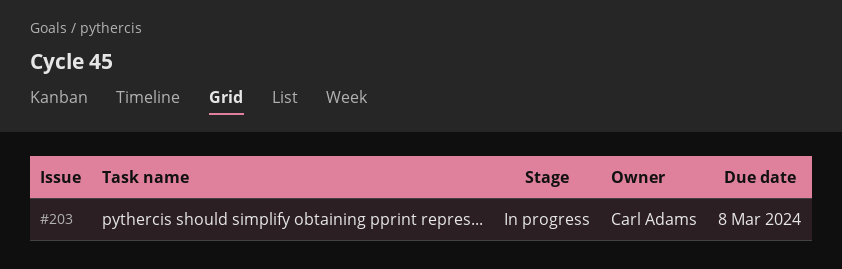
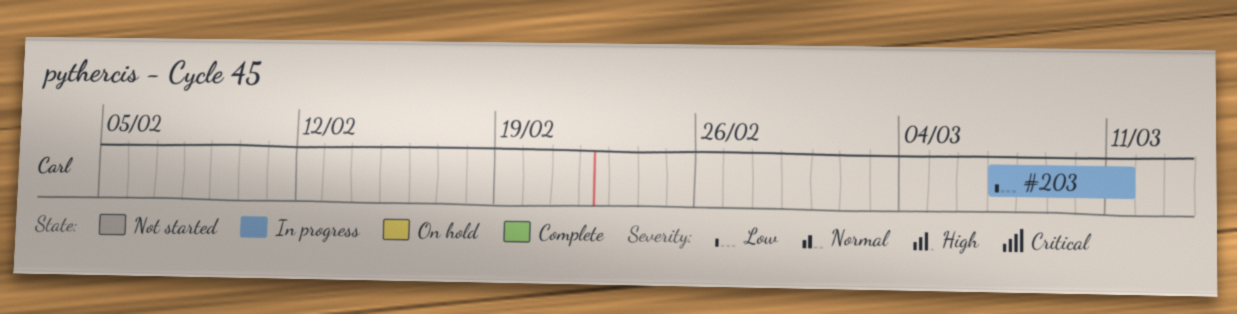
#203, due: Mar 8 -> Mar 11

